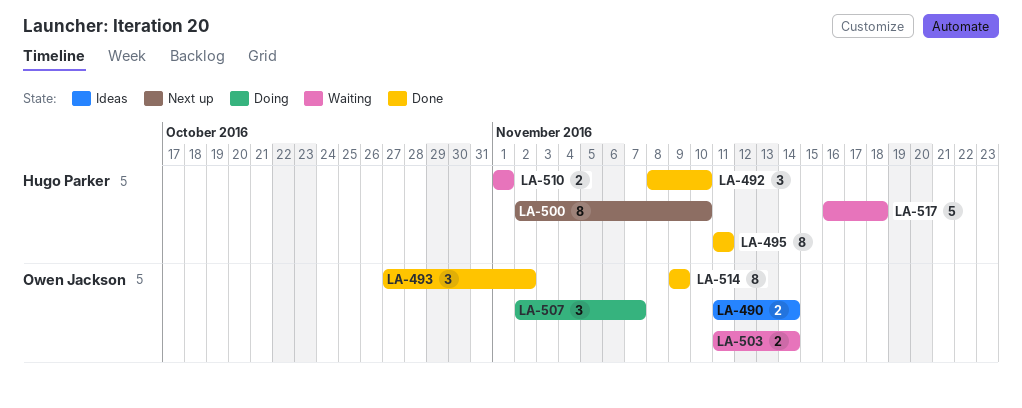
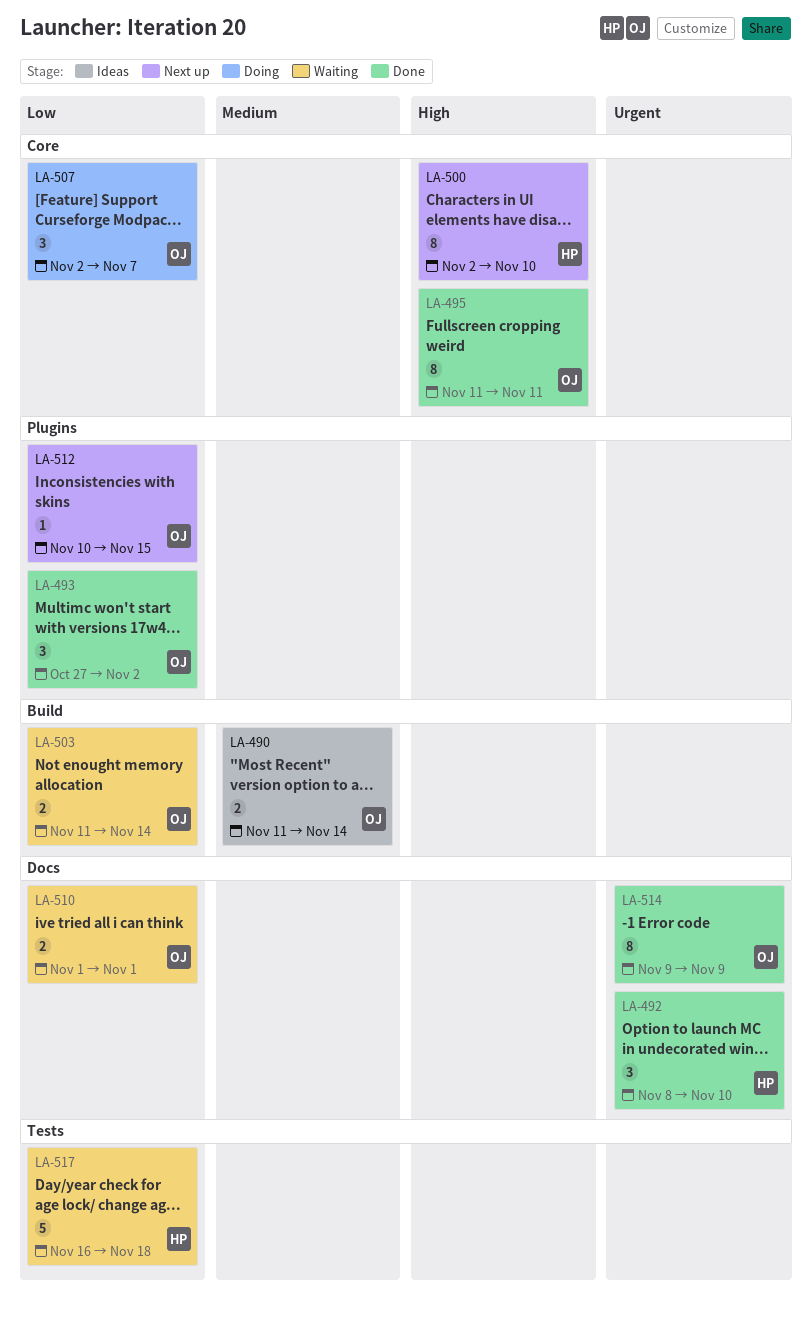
LA-495, owner: Hugo Parker -> Owen Jackson
LA-510, owner: Hugo Parker -> Owen Jackson
LA-512: none -> present

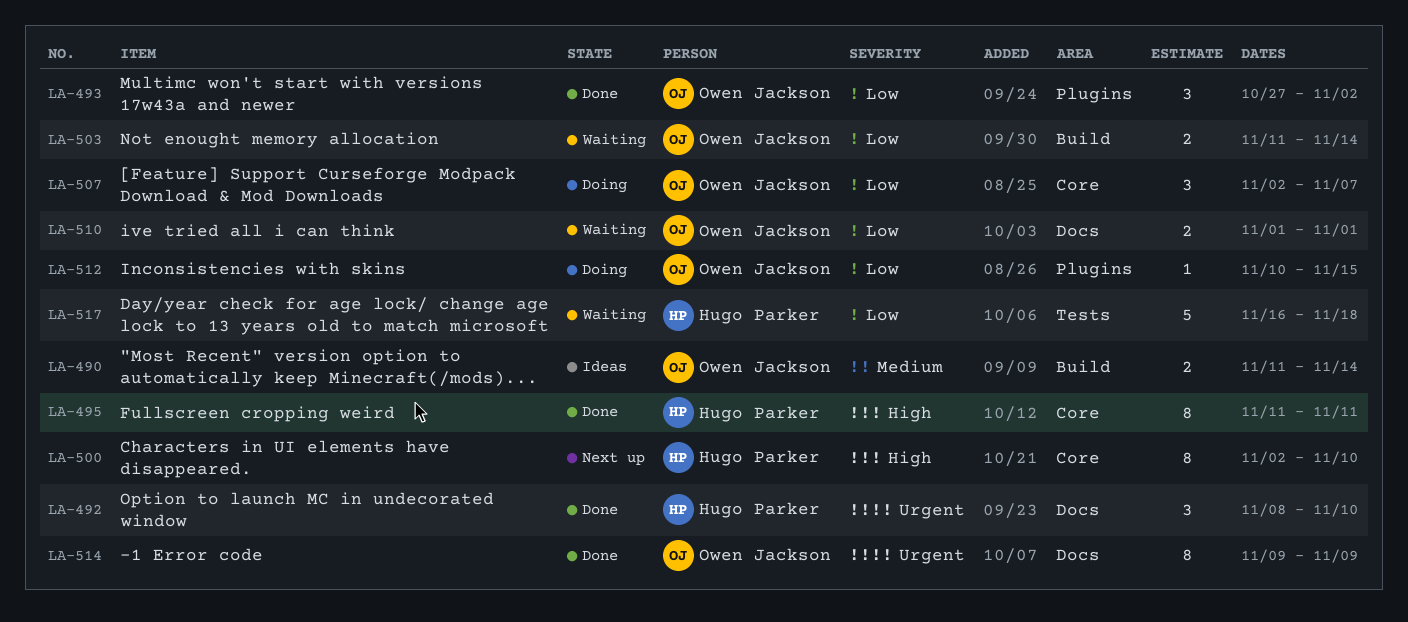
LA-495, owner: Owen Jackson -> Hugo Parker
LA-512, status: Next up -> Doing

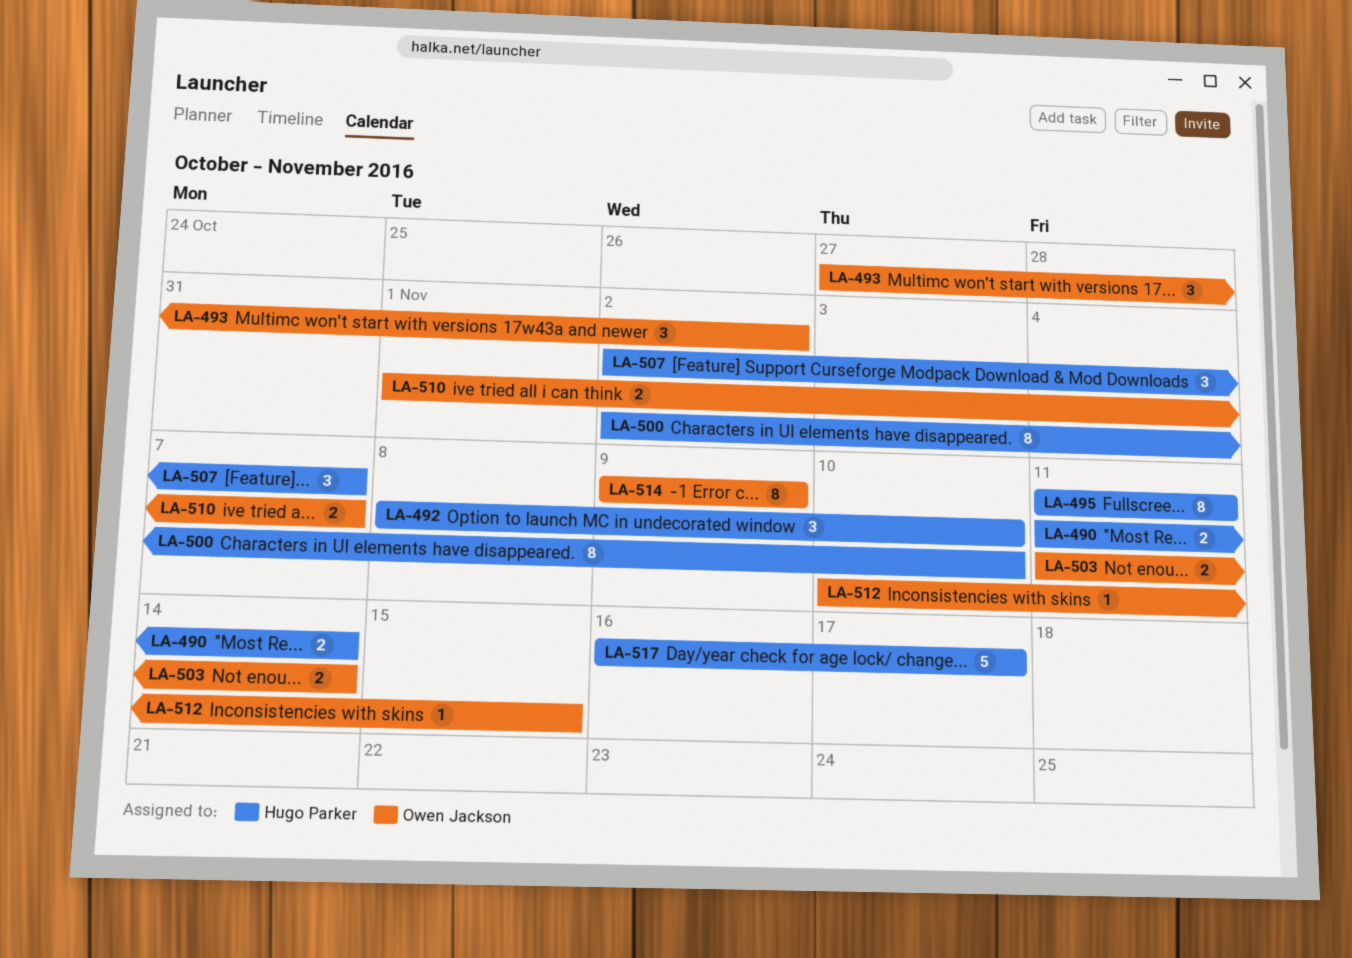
LA-490, owner: Owen Jackson -> Hugo Parker
LA-507, owner: Owen Jackson -> Hugo Parker
LA-510, due: Nov 1 -> Nov 7
LA-517, due: Nov 18 -> Nov 17

